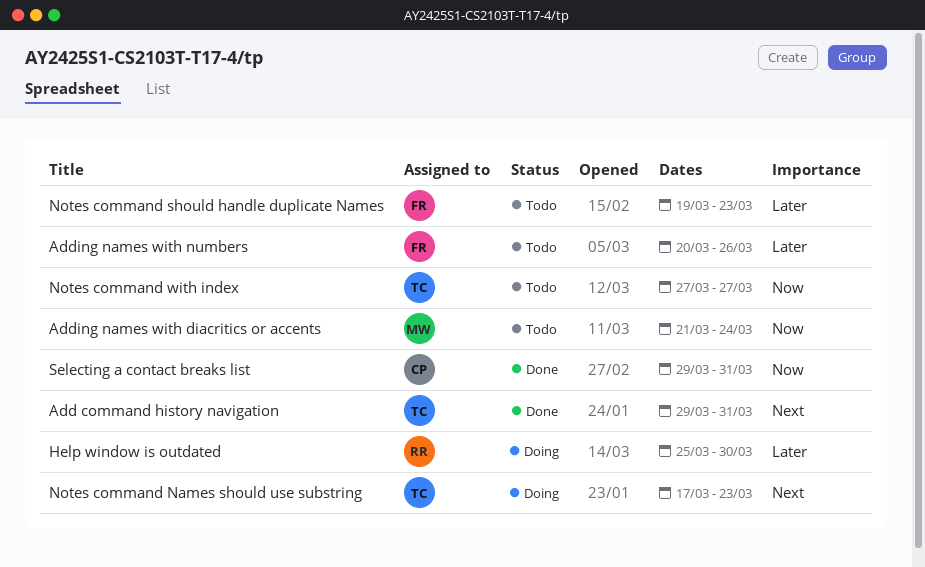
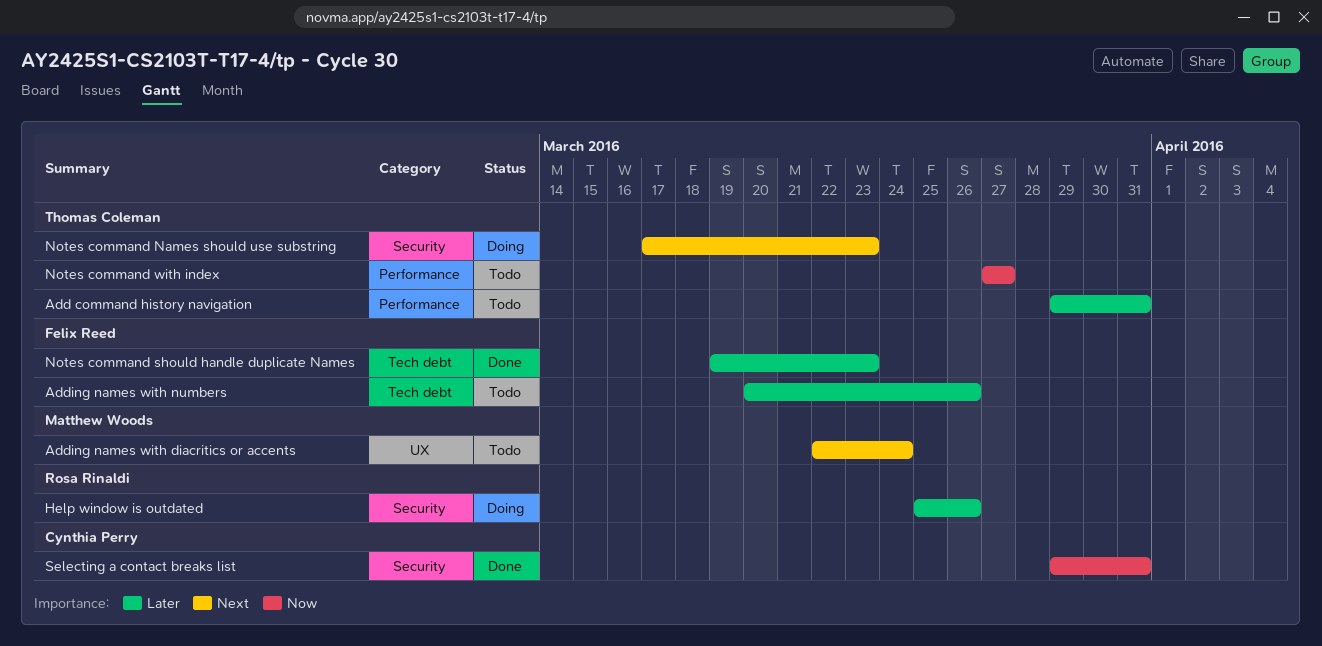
Add command history navigation, status: Done -> Todo
Add command history navigation, priority: Next -> Later
Adding names with diacritics or accents, priority: Now -> Next
Adding names with diacritics or accents, start: Mar 21 -> Mar 22
Help window is outdated, due: Mar 30 -> Mar 26
Notes command should handle duplicate Names, status: Todo -> Done

